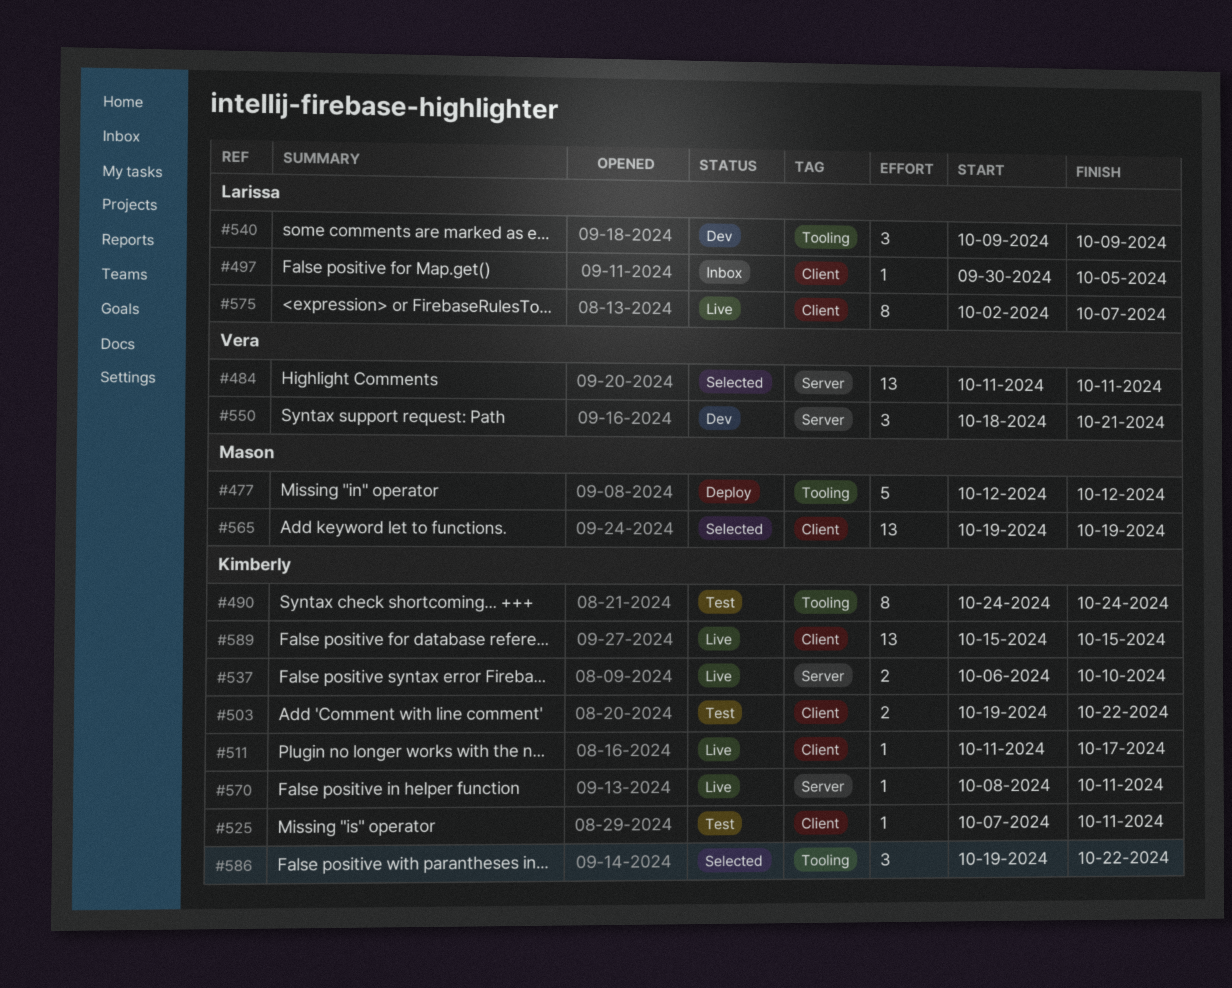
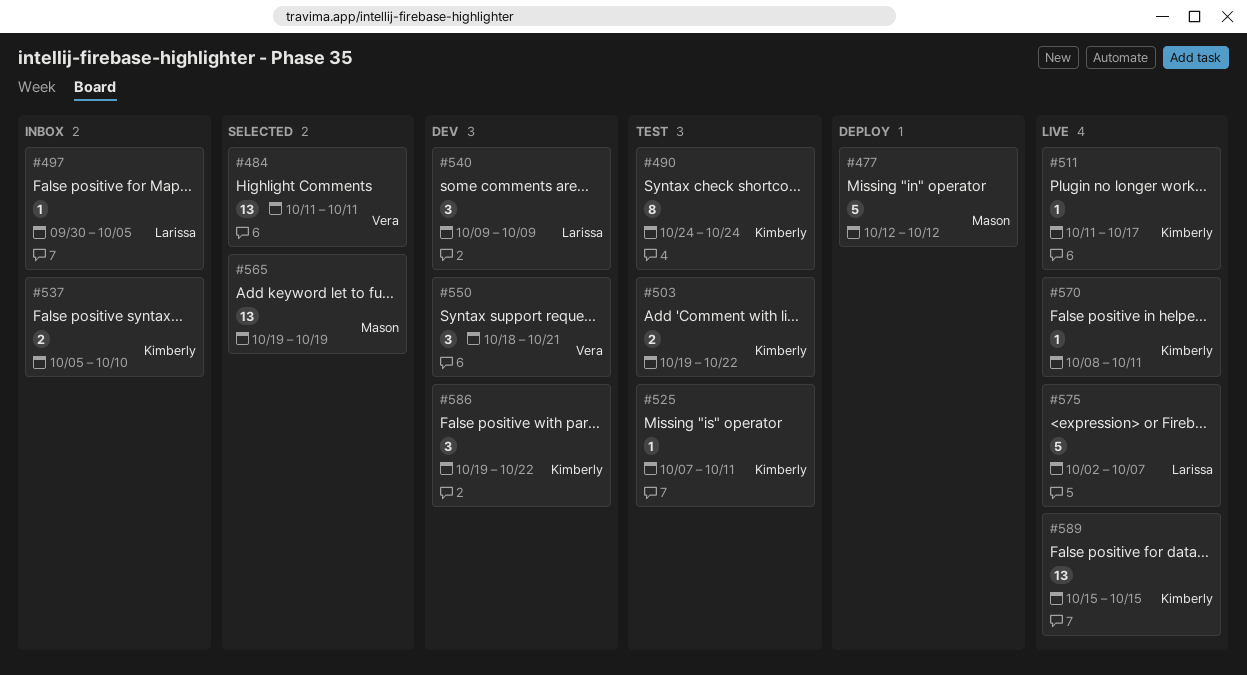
#537, status: Live -> Inbox
#537, start: Oct 6 -> Oct 5
#575, estimate: 8 -> 5
#586, status: Selected -> Dev

